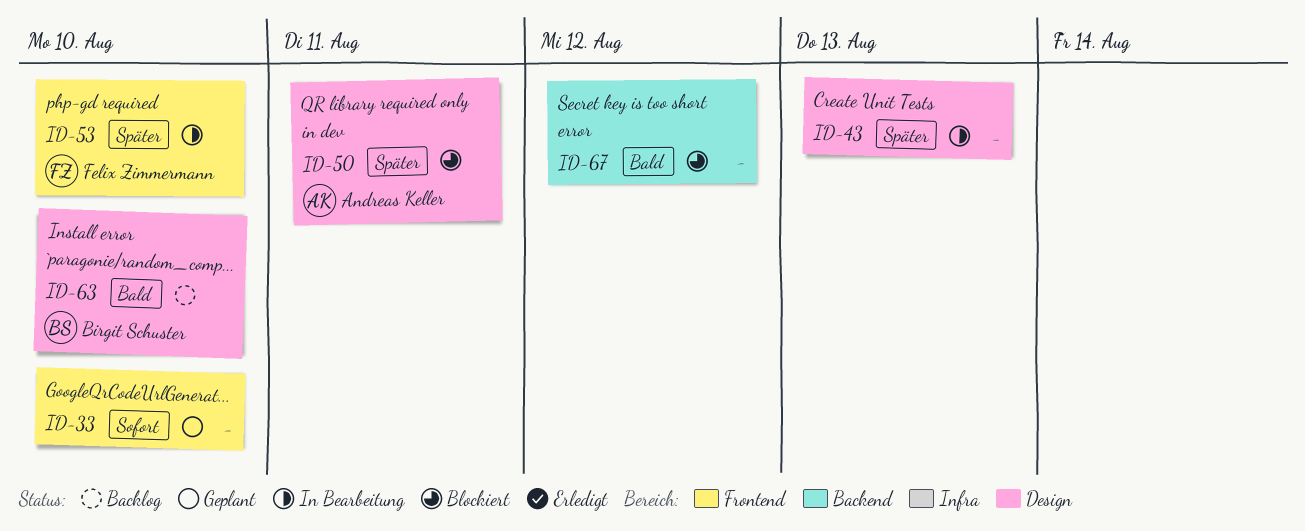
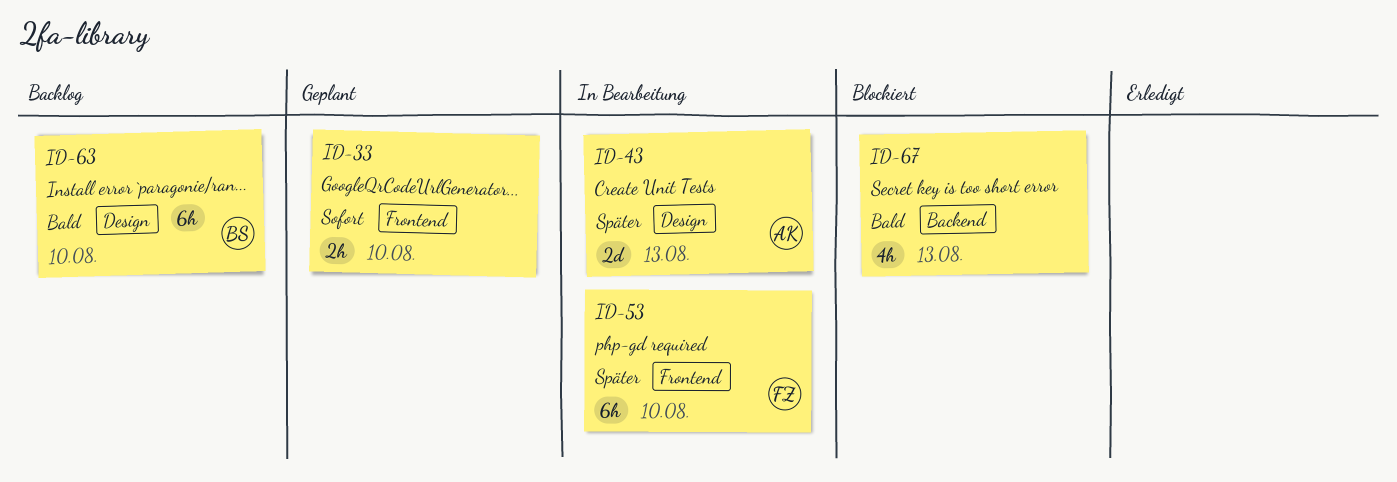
ID-43, owner: none -> Andreas Keller
ID-50: present -> none
ID-67, due: Aug 12 -> Aug 13

